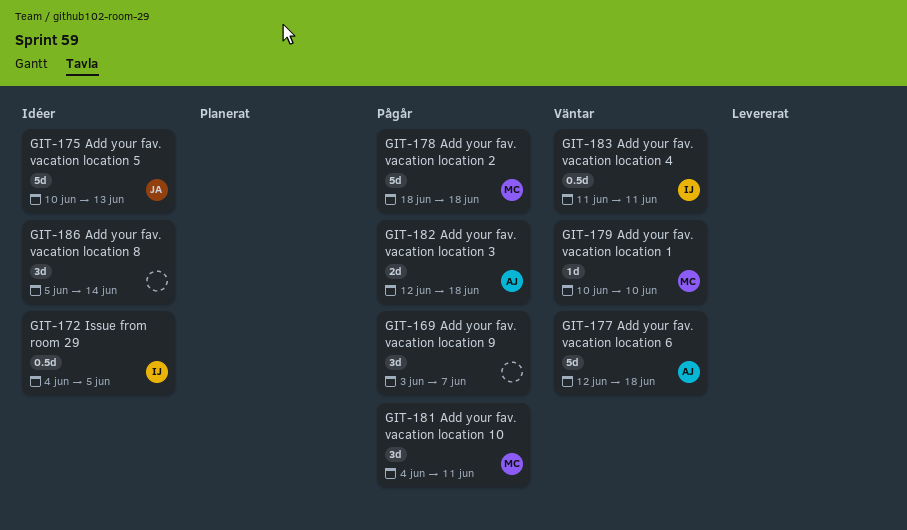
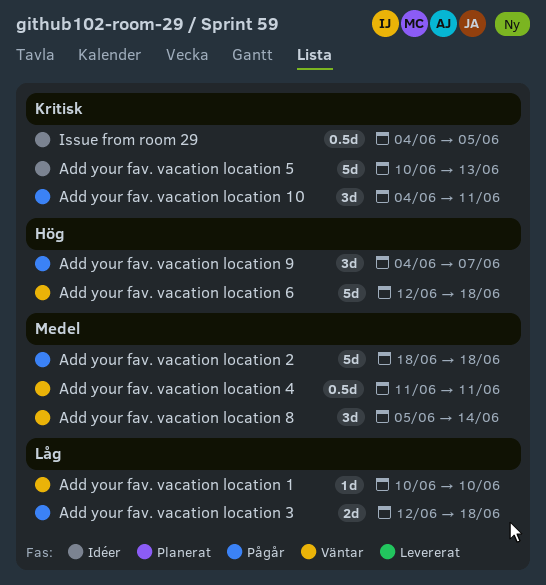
Add your fav. vacation location 8, status: Idéer -> Väntar
Add your fav. vacation location 9, start: Jun 3 -> Jun 4

